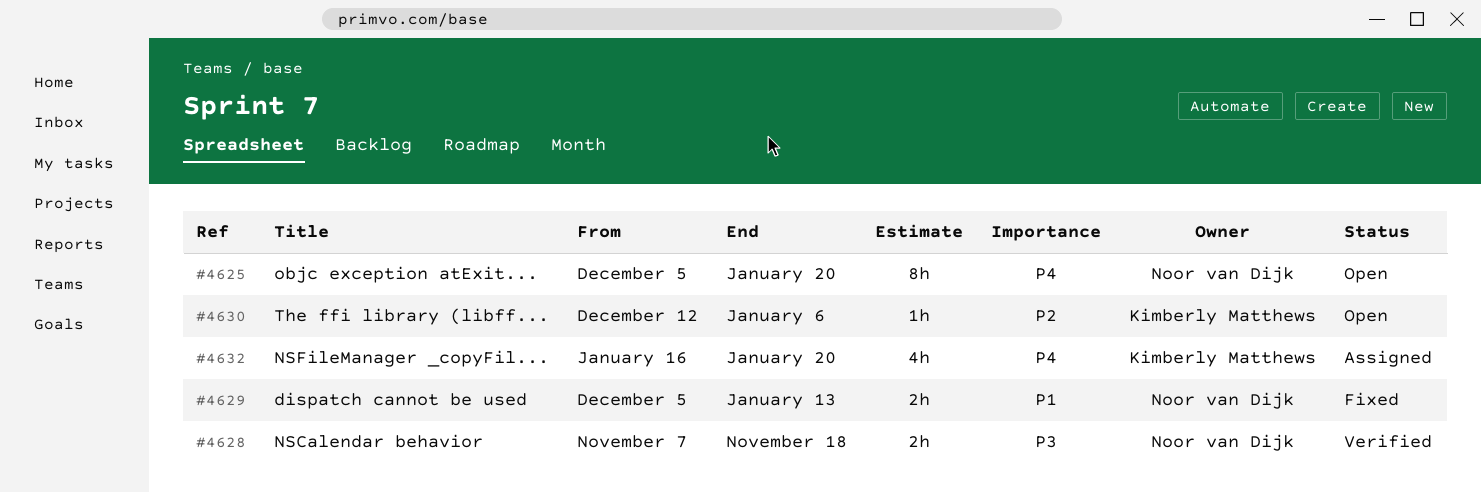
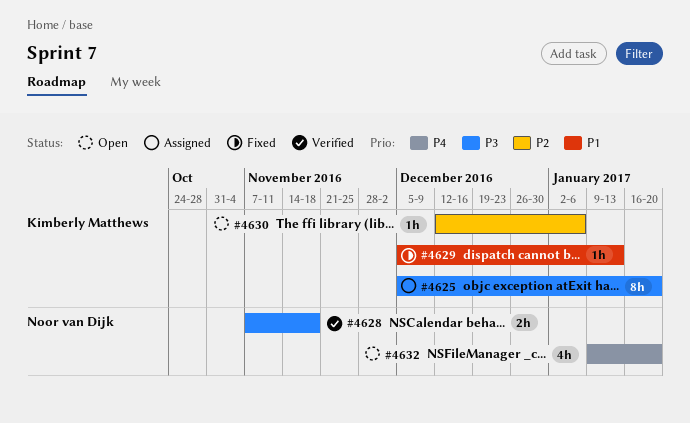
#4625, status: Open -> Assigned
#4625, owner: Noor van Dijk -> Kimberly Matthews
#4625, priority: P4 -> P3
#4629, owner: Noor van Dijk -> Kimberly Matthews
#4629, estimate: 2h -> 1h
#4632, status: Assigned -> Open
#4632, owner: Kimberly Matthews -> Noor van Dijk
#4632, start: Jan 16 -> Jan 9

